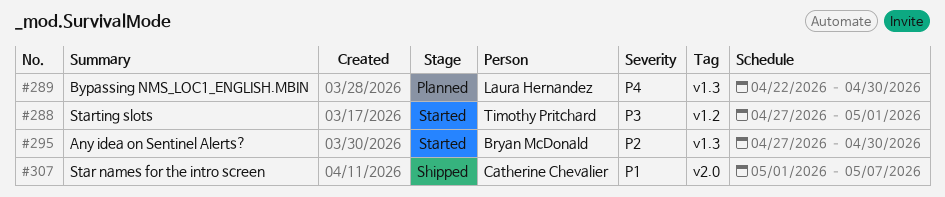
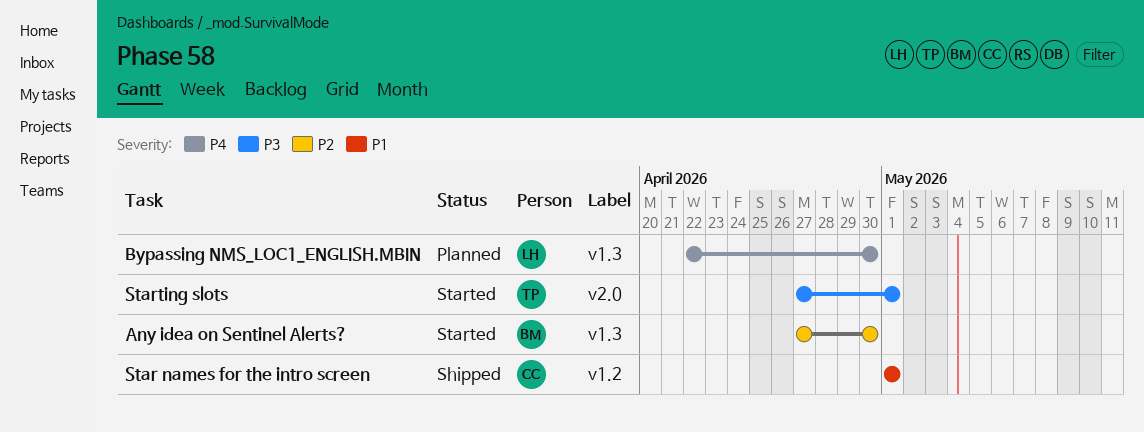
Star names for the intro screen, label: v2.0 -> v1.2
Star names for the intro screen, due: May 7 -> May 1
Starting slots, label: v1.2 -> v2.0

